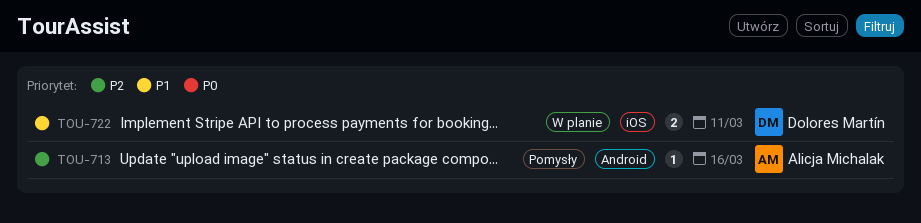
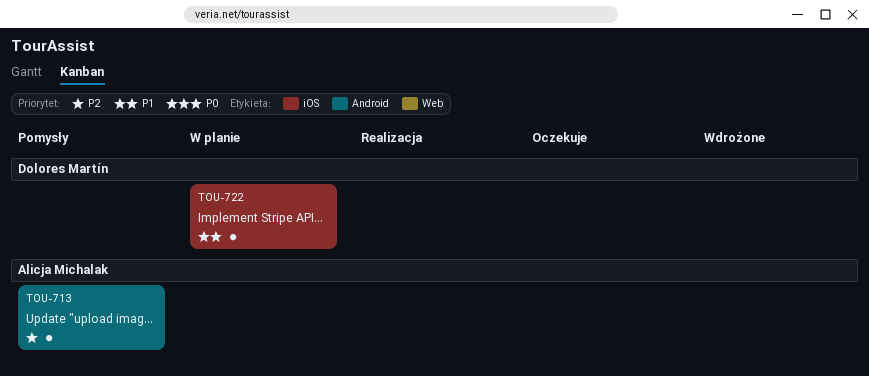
TOU-722, estimate: 2 -> 1

